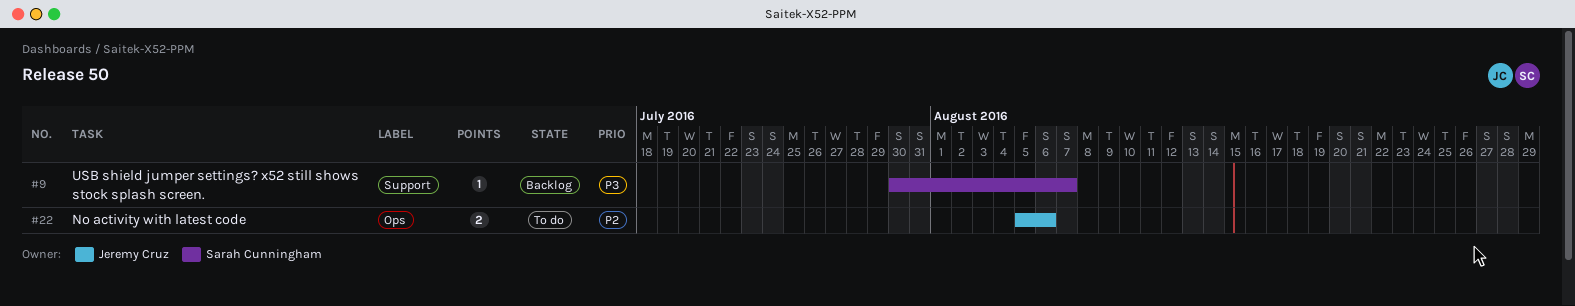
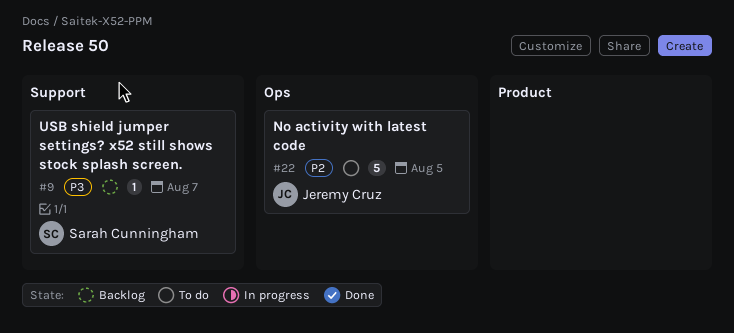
#22, estimate: 2 -> 5
#22, due: Aug 6 -> Aug 5

